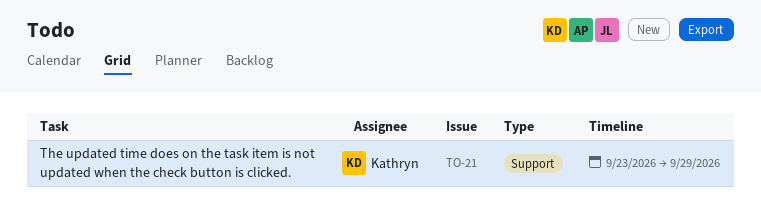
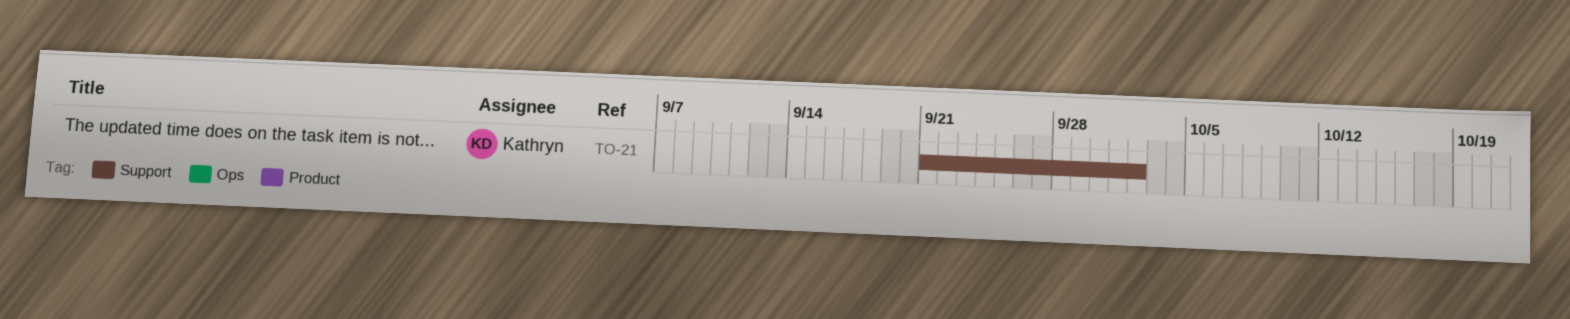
TO-21, start: Sep 23 -> Sep 21
TO-21, due: Sep 29 -> Oct 2

